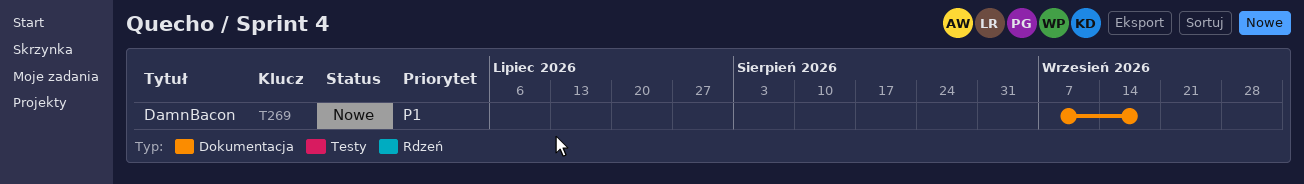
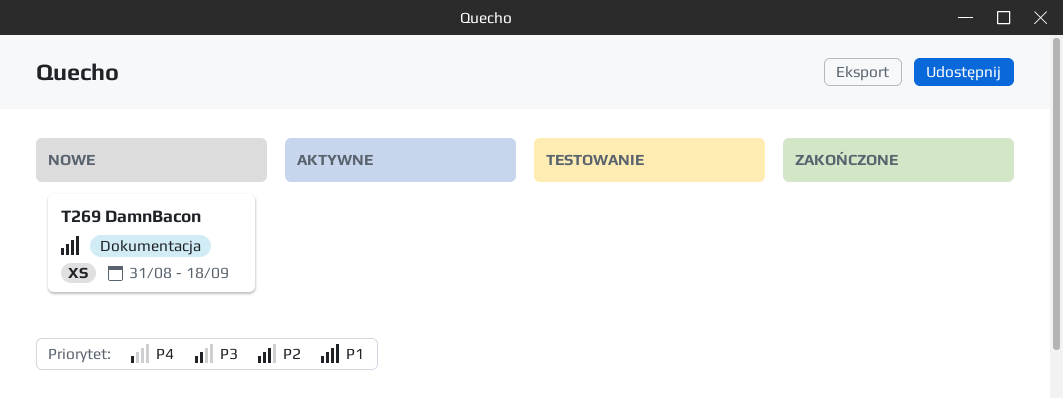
T269, start: Sep 7 -> Aug 31

